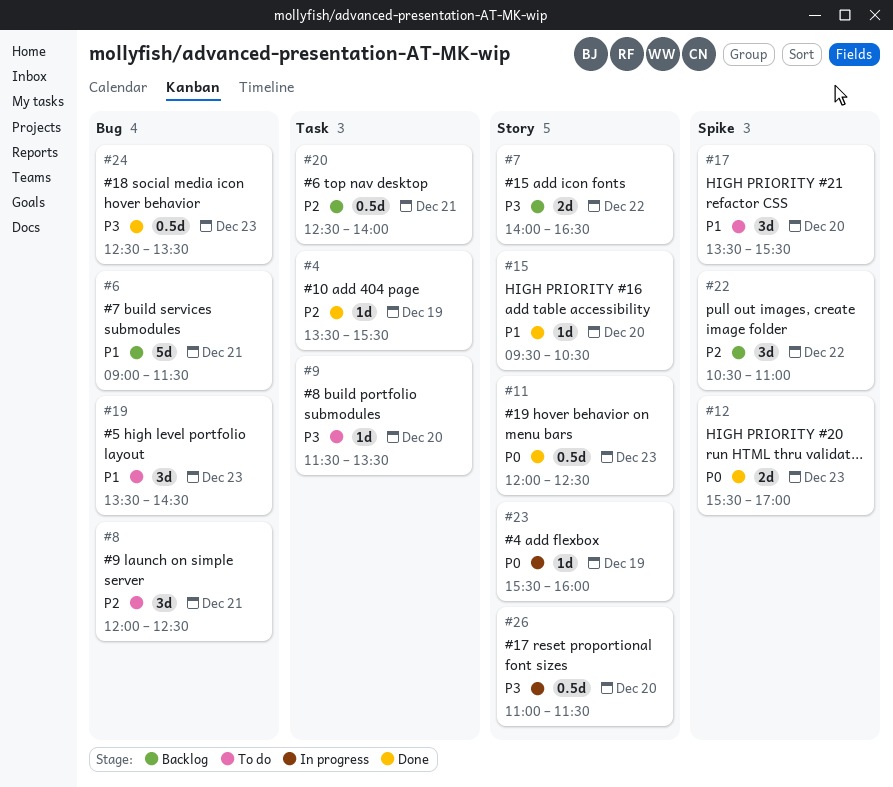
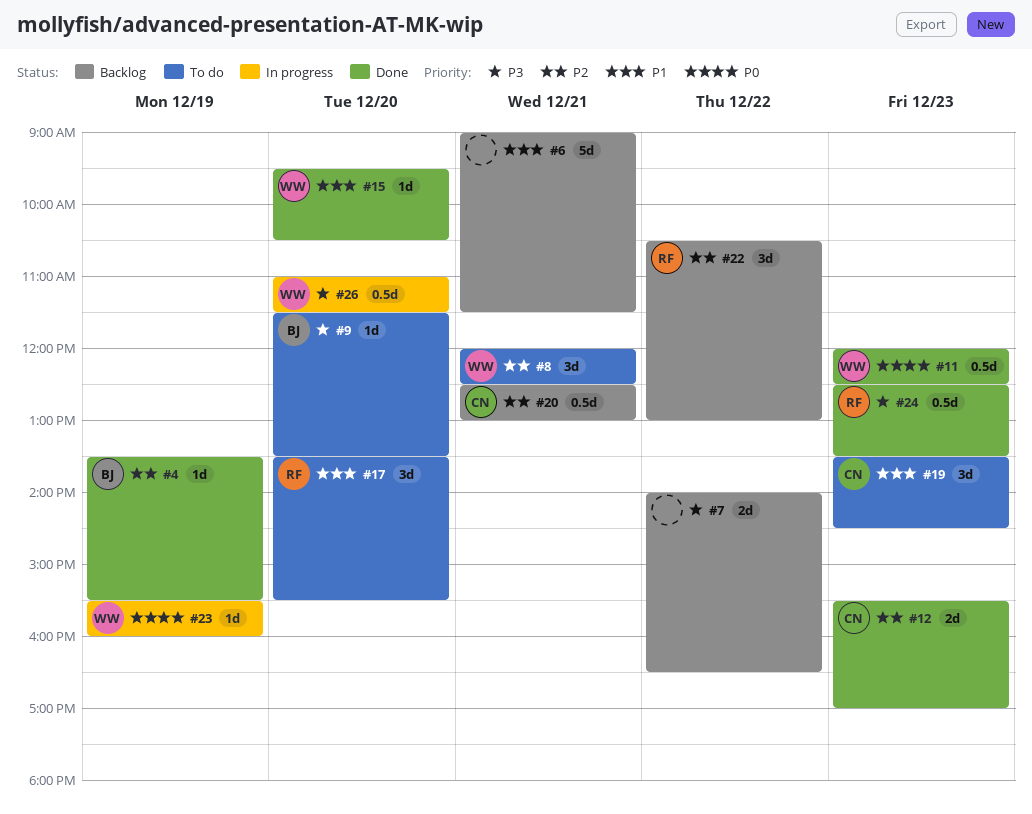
#12, priority: P0 -> P2
#20, ends: 14:00 -> 13:00
#22, ends: 11:00 -> 13:00

